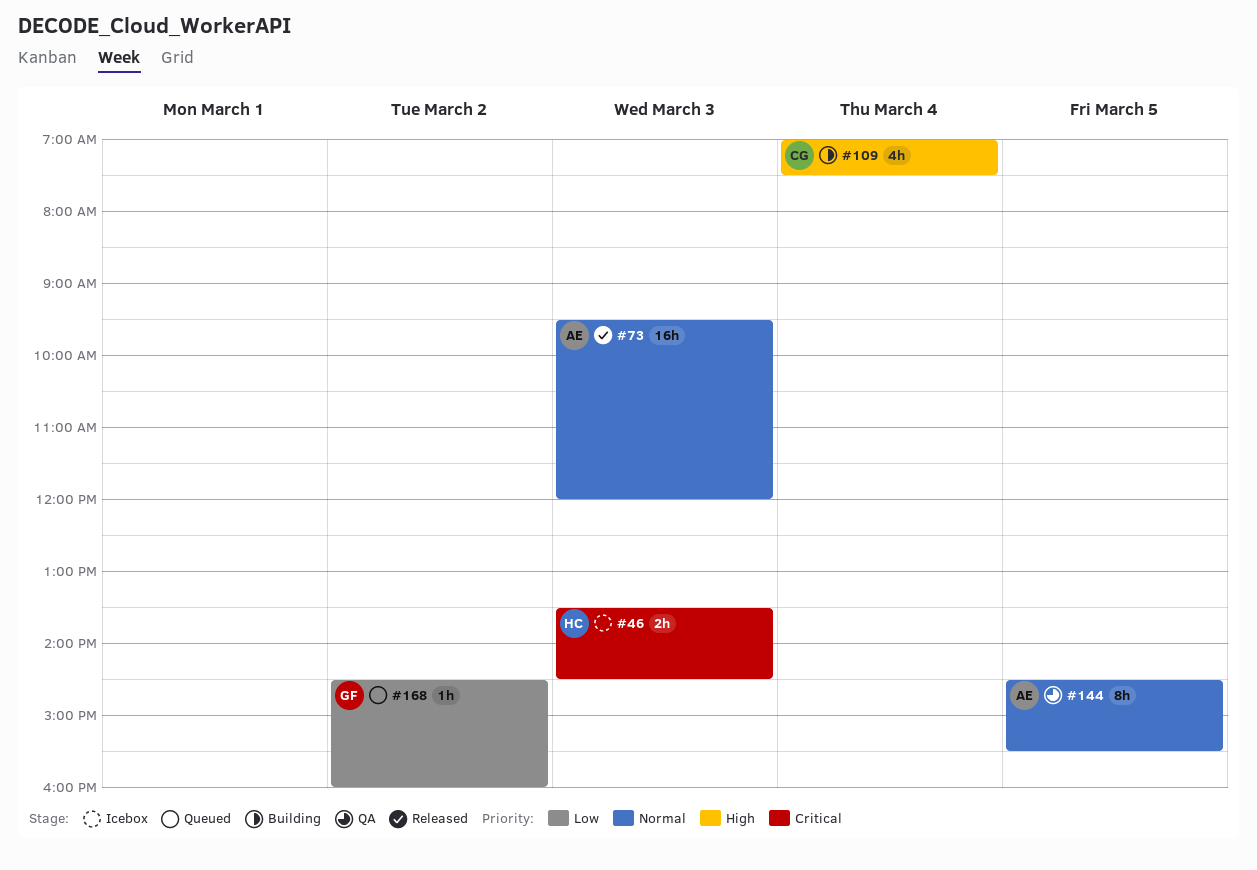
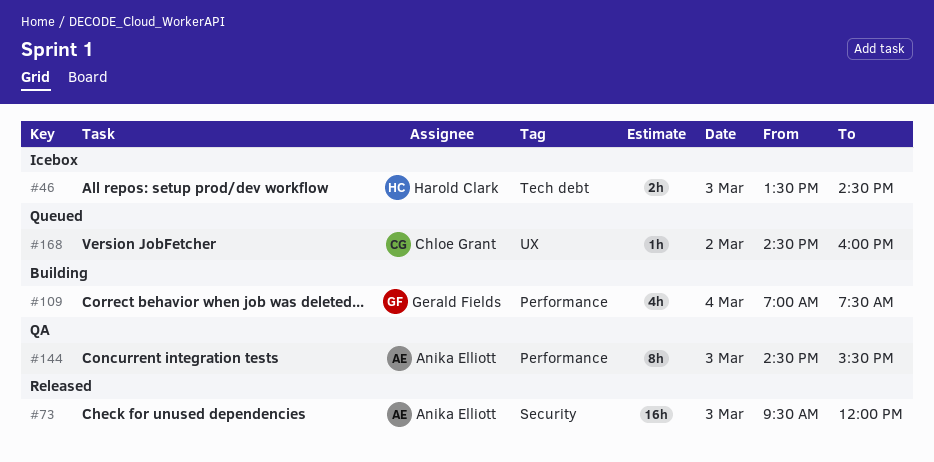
#109, owner: Chloe Grant -> Gerald Fields
#144, day: Mar 5 -> Mar 3
#168, owner: Gerald Fields -> Chloe Grant

